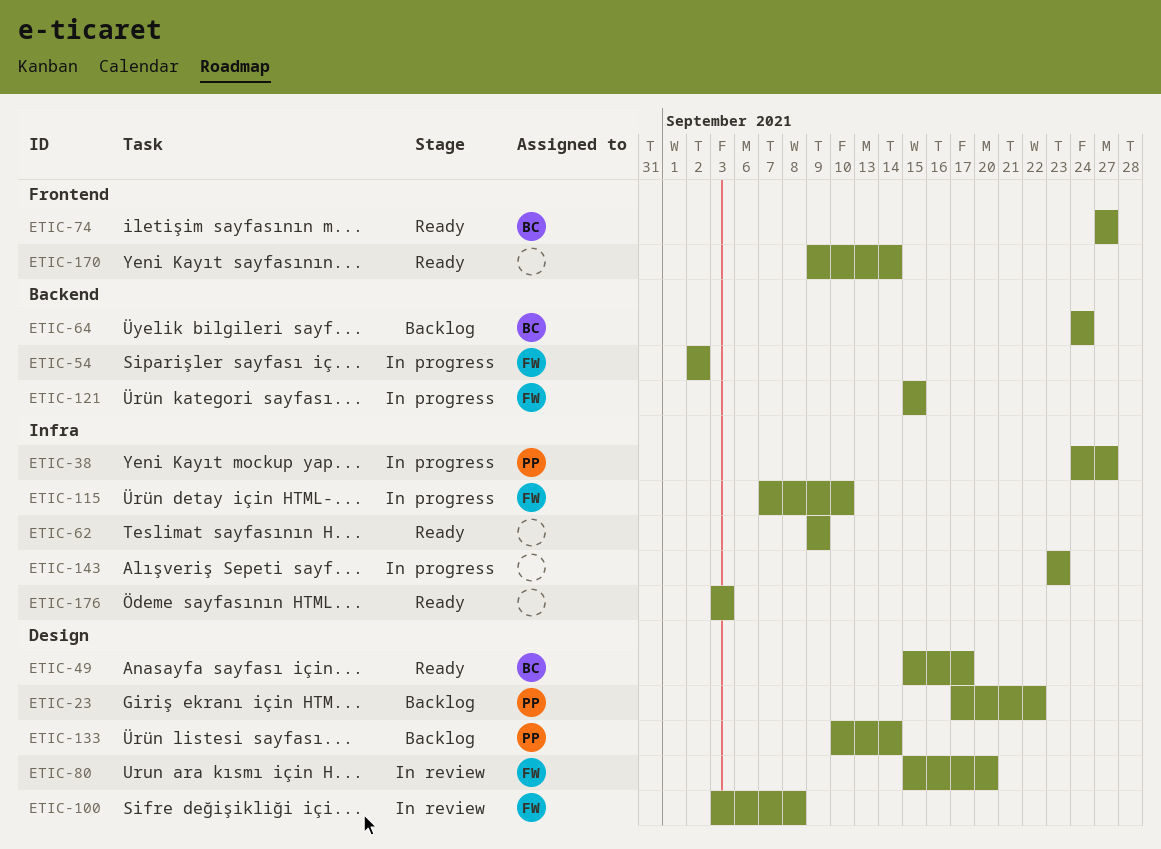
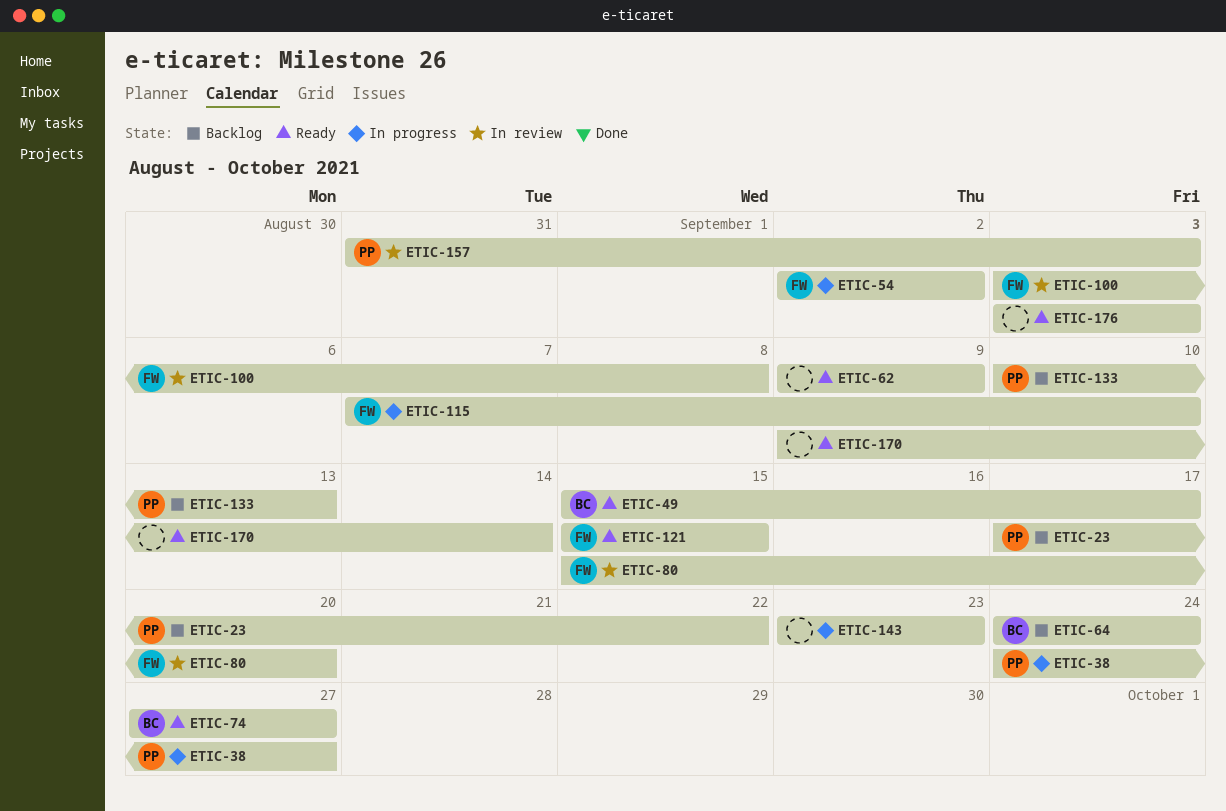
ETIC-121, status: In progress -> Ready
ETIC-133, due: Sep 14 -> Sep 13
ETIC-157: none -> present

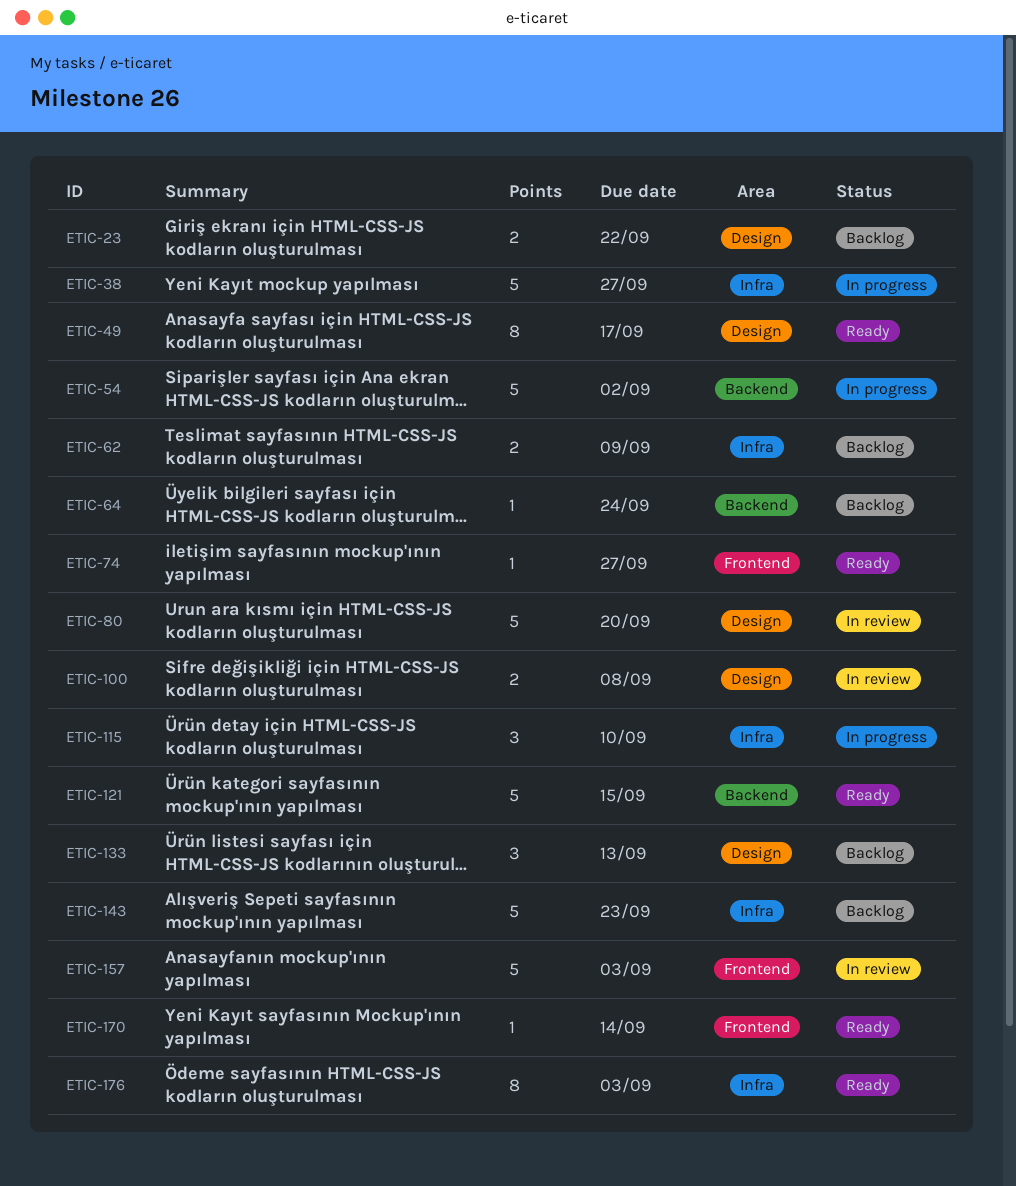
ETIC-62, status: Ready -> Backlog
ETIC-143, status: In progress -> Backlog

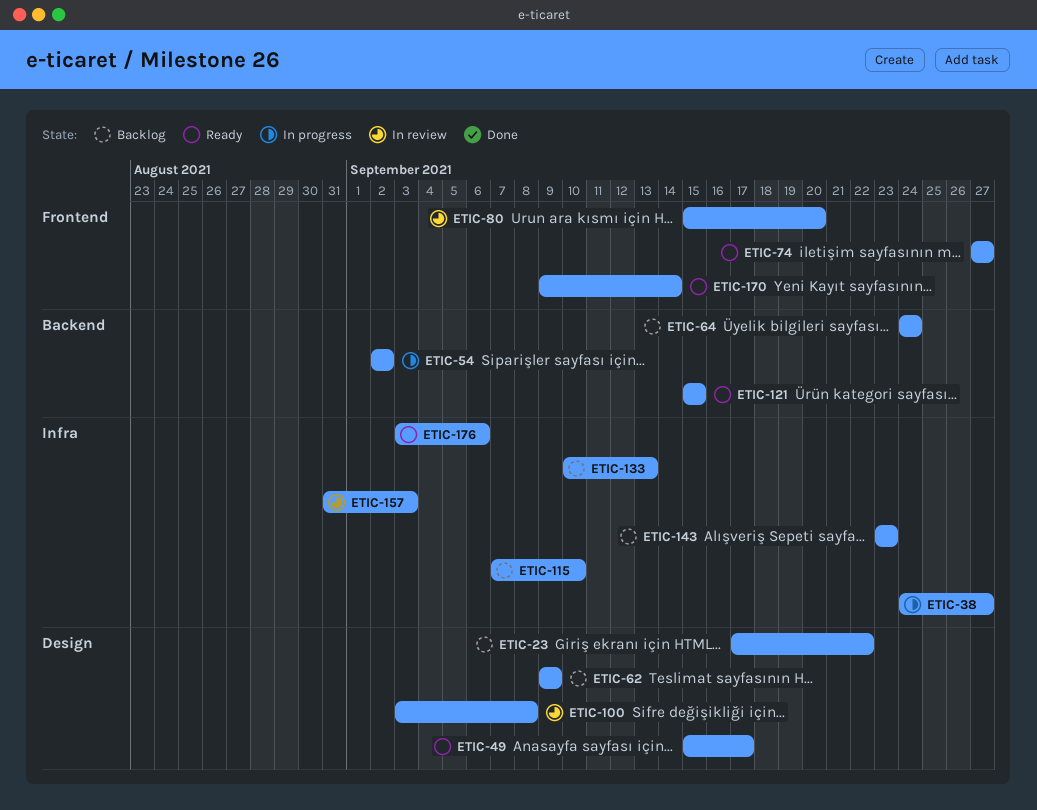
ETIC-62, label: Infra -> Design
ETIC-80, label: Design -> Frontend
ETIC-115, status: In progress -> Backlog
ETIC-133, label: Design -> Infra
ETIC-157, label: Frontend -> Infra
ETIC-176, due: Sep 3 -> Sep 6

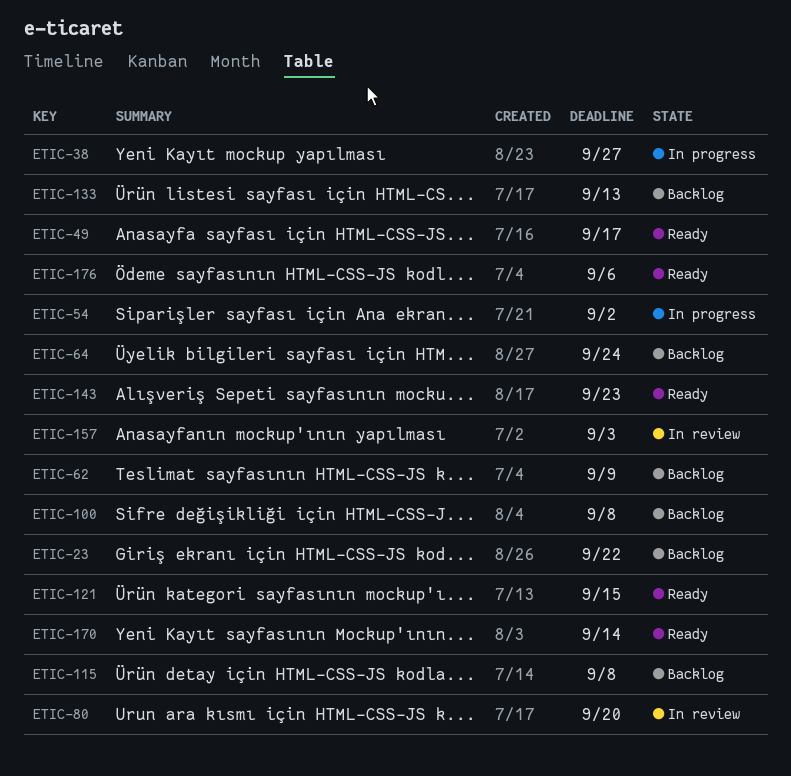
ETIC-74: present -> none
ETIC-100, status: In review -> Backlog
ETIC-115, due: Sep 10 -> Sep 8
ETIC-143, status: Backlog -> Ready

